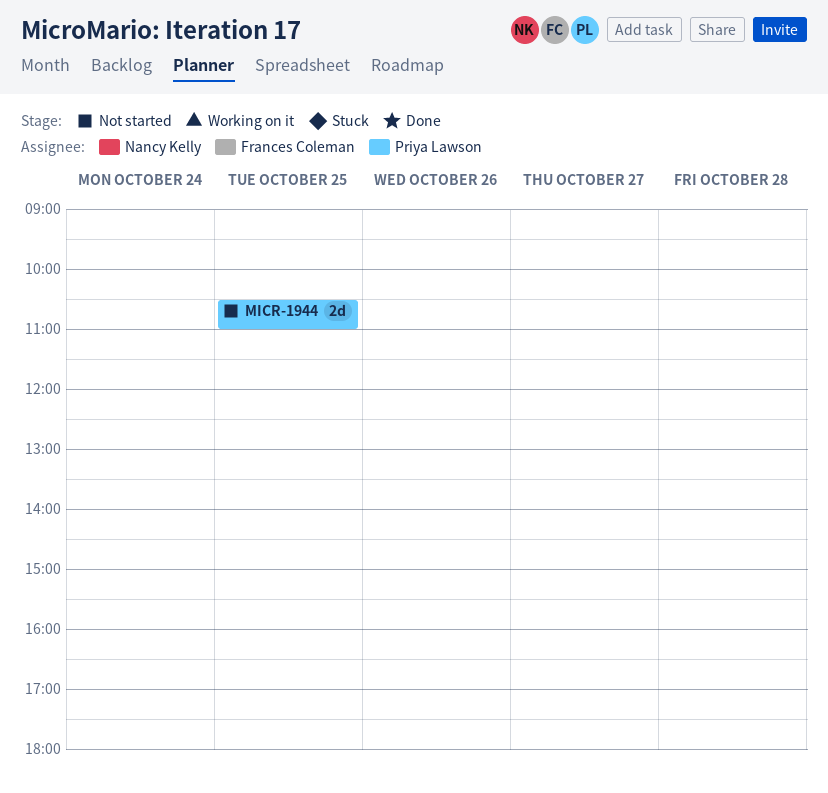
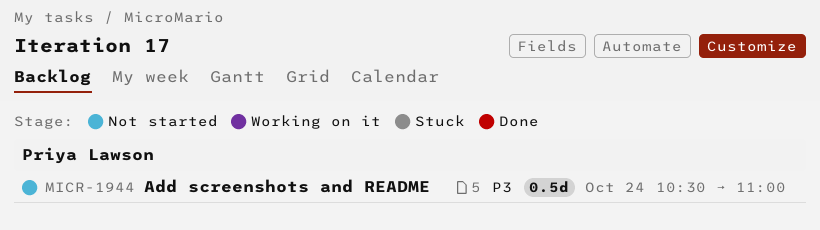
MICR-1944, estimate: 2d -> 0.5d
MICR-1944, day: Oct 25 -> Oct 24

